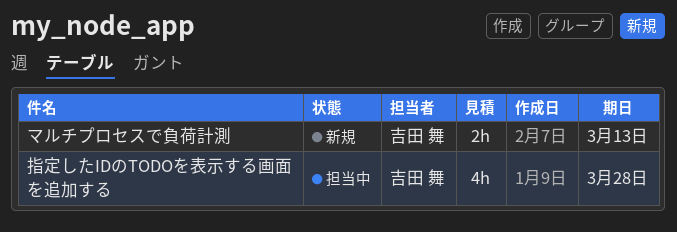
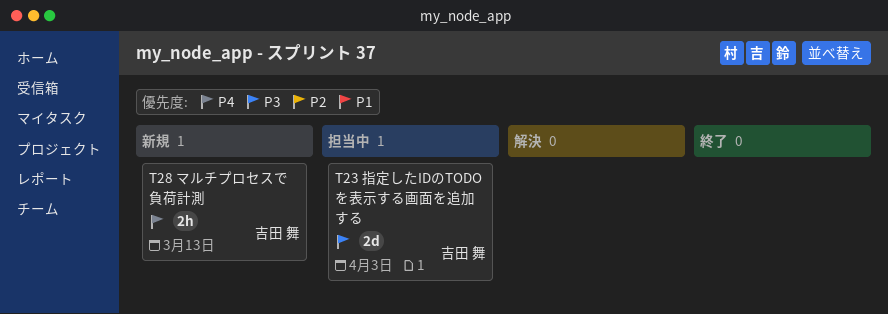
指定したIDのTODOを表示する画面を追加する, estimate: 4h -> 2d
指定したIDのTODOを表示する画面を追加する, due: Mar 28 -> Apr 3

